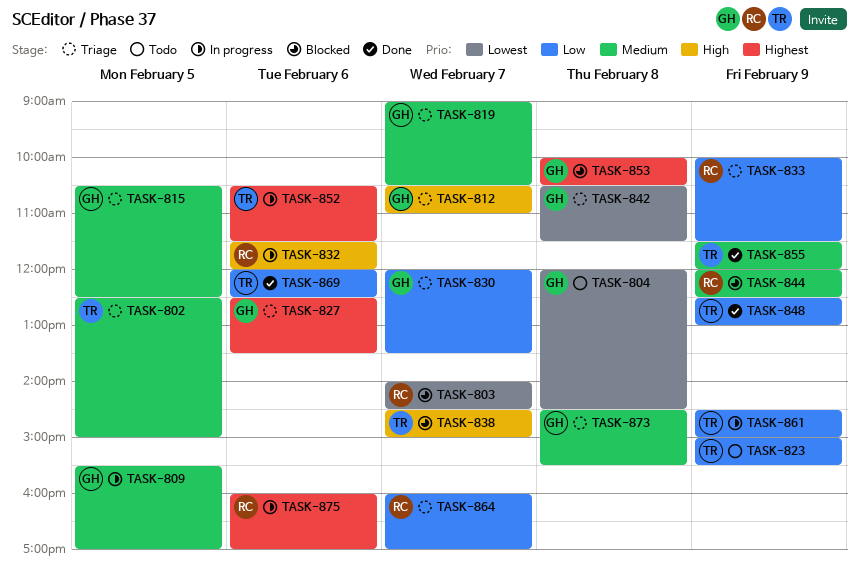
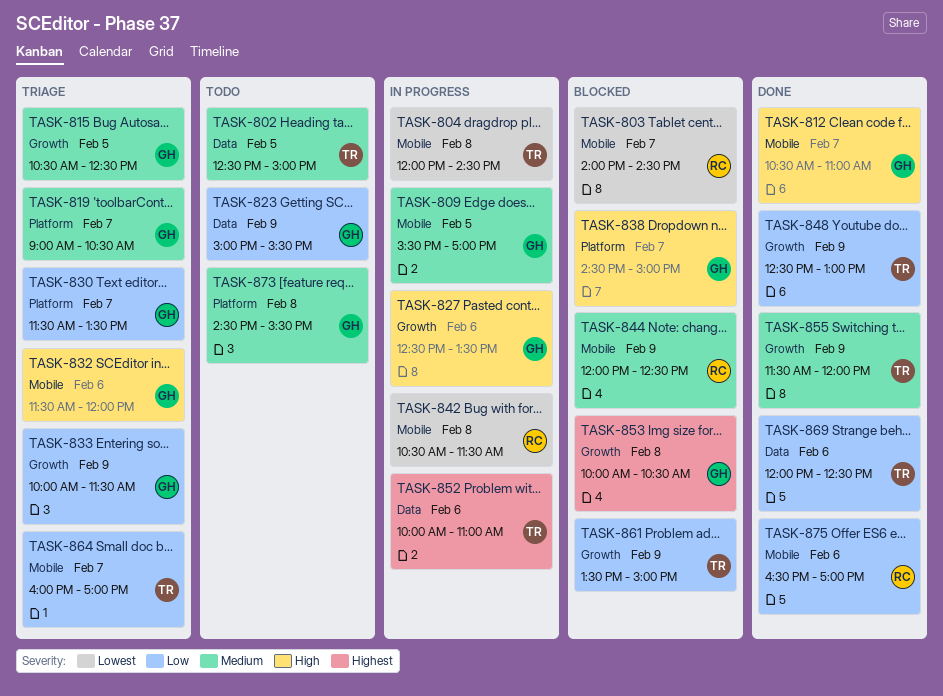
TASK-802, status: Triage -> Todo
TASK-804, status: Todo -> In progress
TASK-804, owner: GH -> TR
TASK-812, status: Triage -> Done
TASK-823, owner: TR -> GH
TASK-827, status: Triage -> In progress
TASK-827, priority: Highest -> High
TASK-830, begins: 12:00 -> 11:30
TASK-832, status: In progress -> Triage
TASK-832, owner: RC -> GH
TASK-833, owner: RC -> GH
TASK-838, owner: TR -> GH
TASK-842, status: Triage -> In progress
TASK-842, owner: GH -> RC
TASK-852, begins: 10:30 -> 10:00
TASK-852, ends: 11:30 -> 11:00
TASK-861, status: In progress -> Blocked
TASK-861, begins: 14:30 -> 13:30
TASK-864, owner: RC -> TR
TASK-873, status: Triage -> Todo
TASK-875, status: In progress -> Done
TASK-875, priority: Highest -> Low
TASK-875, begins: 16:00 -> 16:30

